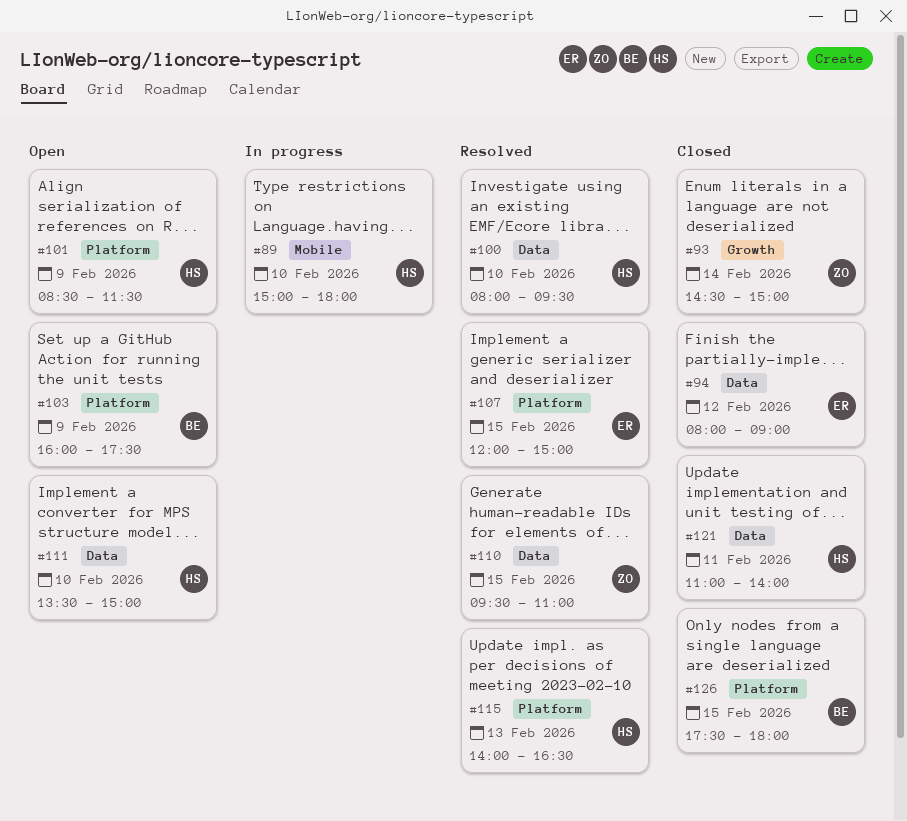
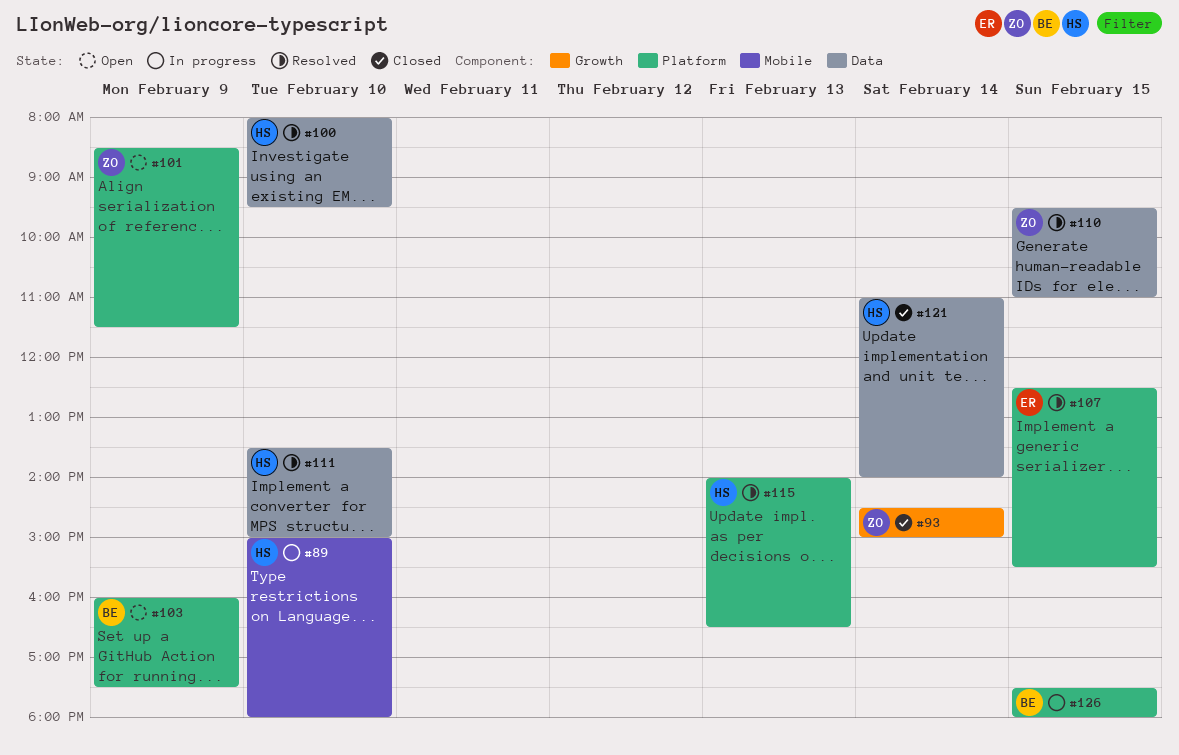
#94: present -> none
#101, owner: HS -> ZO
#107, begins: 12:00 -> 12:30
#107, ends: 15:00 -> 15:30
#111, status: Open -> Resolved
#121, day: Feb 11 -> Feb 14
#126, status: Closed -> In progress

